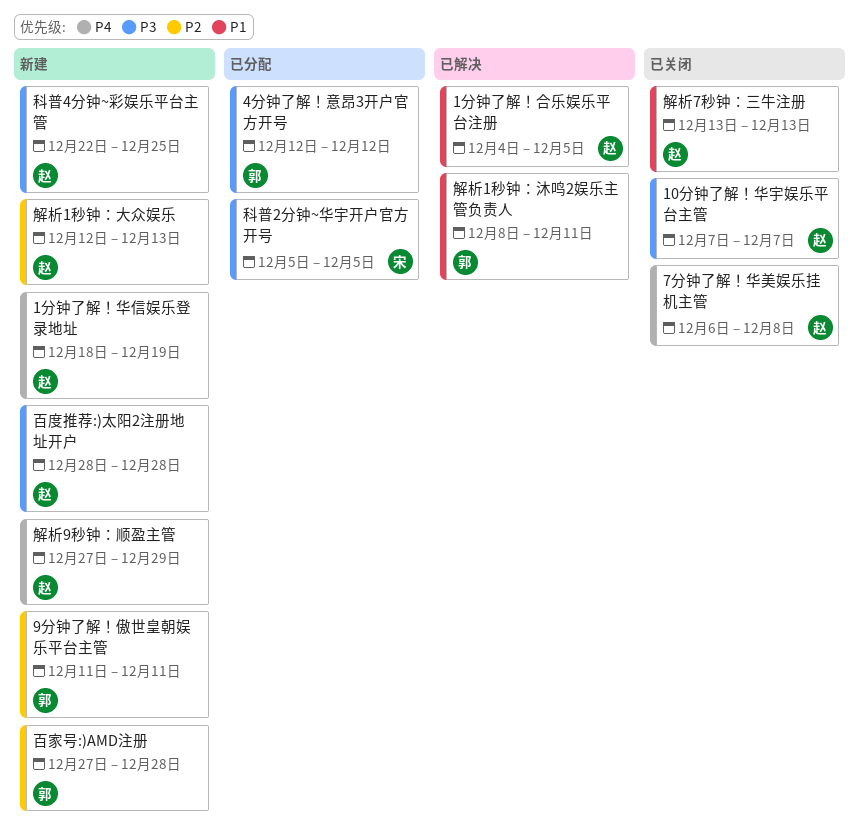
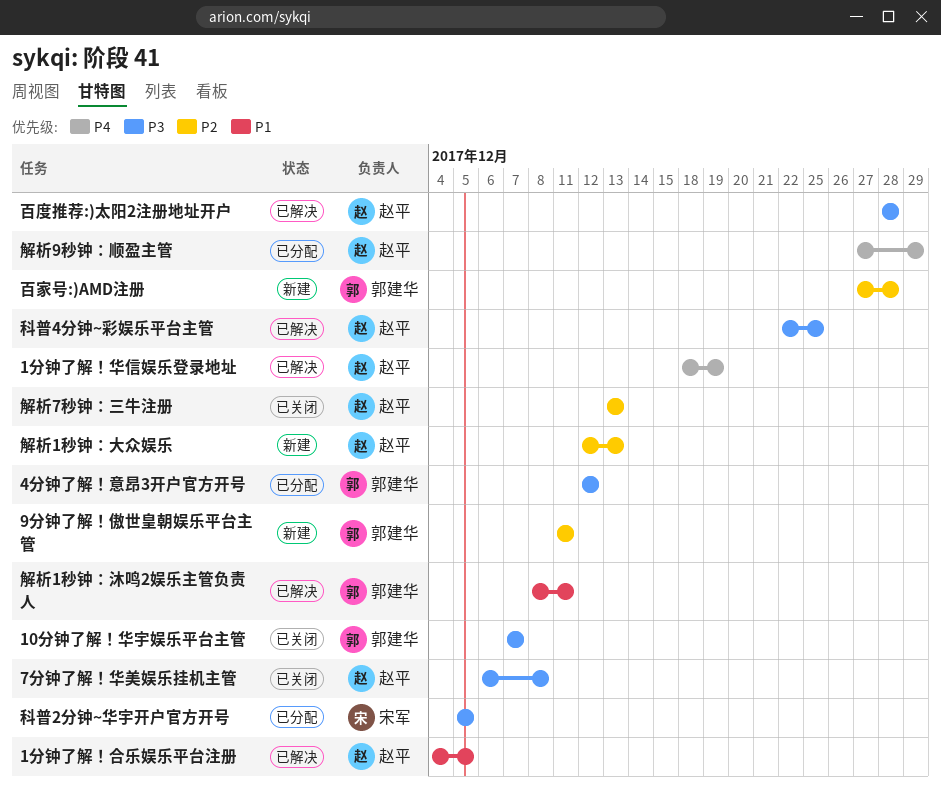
10分钟了解！华宇娱乐平台主管, owner: 赵平 -> 郭建华
1分钟了解！华信娱乐登录地址, status: 新建 -> 已解决
7分钟了解！华美娱乐挂机主管, priority: P4 -> P3
百度推荐:)太阳2注册地址开户, status: 新建 -> 已解决
科普4分钟~彩娱乐平台主管, status: 新建 -> 已解决
解析7秒钟：三牛注册, priority: P1 -> P2
解析9秒钟：顺盈主管, status: 新建 -> 已分配

